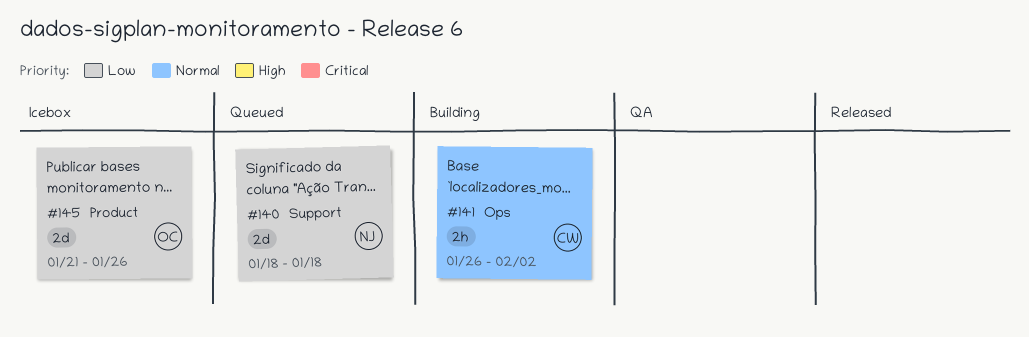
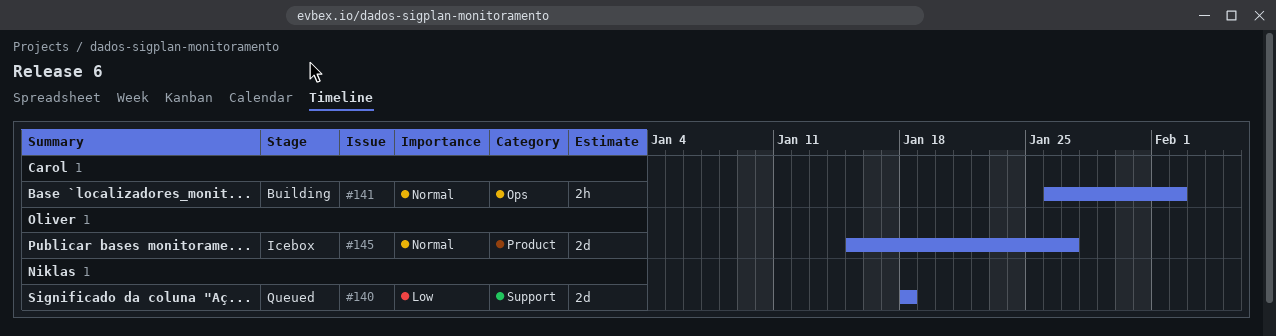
#145, priority: Low -> Normal
#145, start: Jan 21 -> Jan 15
#145, due: Jan 26 -> Jan 27

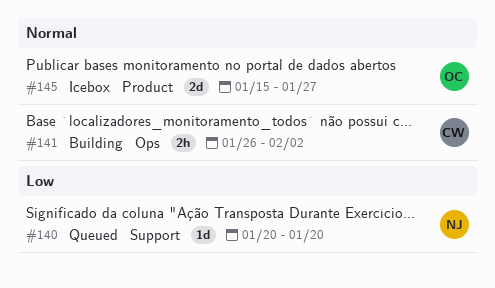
#140, estimate: 2d -> 1d
#140, start: Jan 18 -> Jan 20
#140, due: Jan 18 -> Jan 20

